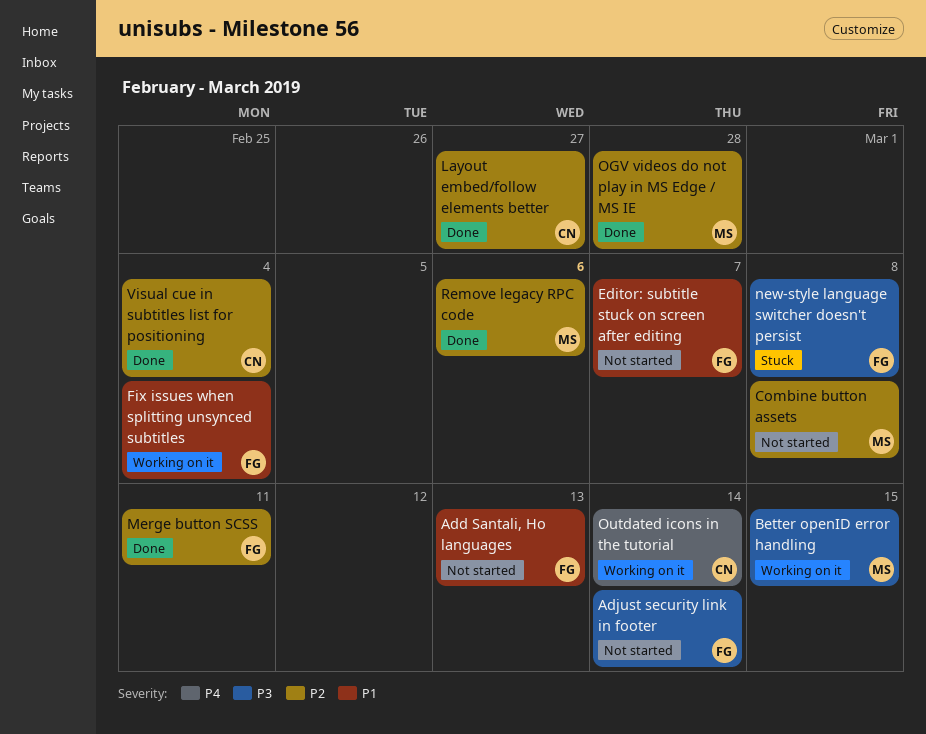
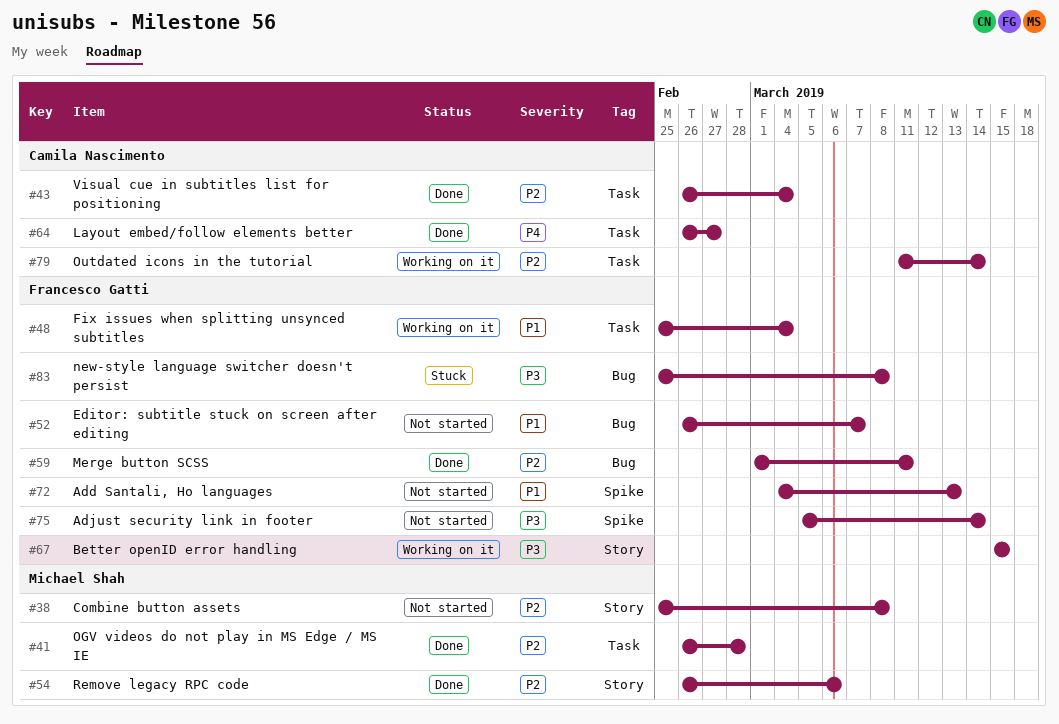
Better openID error handling, owner: Michael Shah -> Francesco Gatti
Layout embed/follow elements better, priority: P2 -> P4
Outdated icons in the tutorial, priority: P4 -> P2

